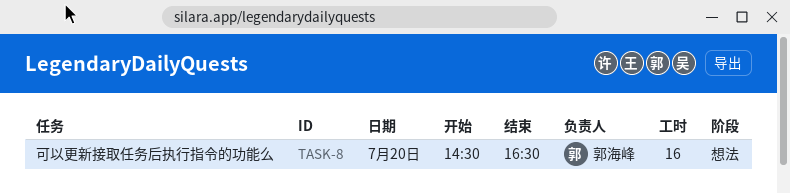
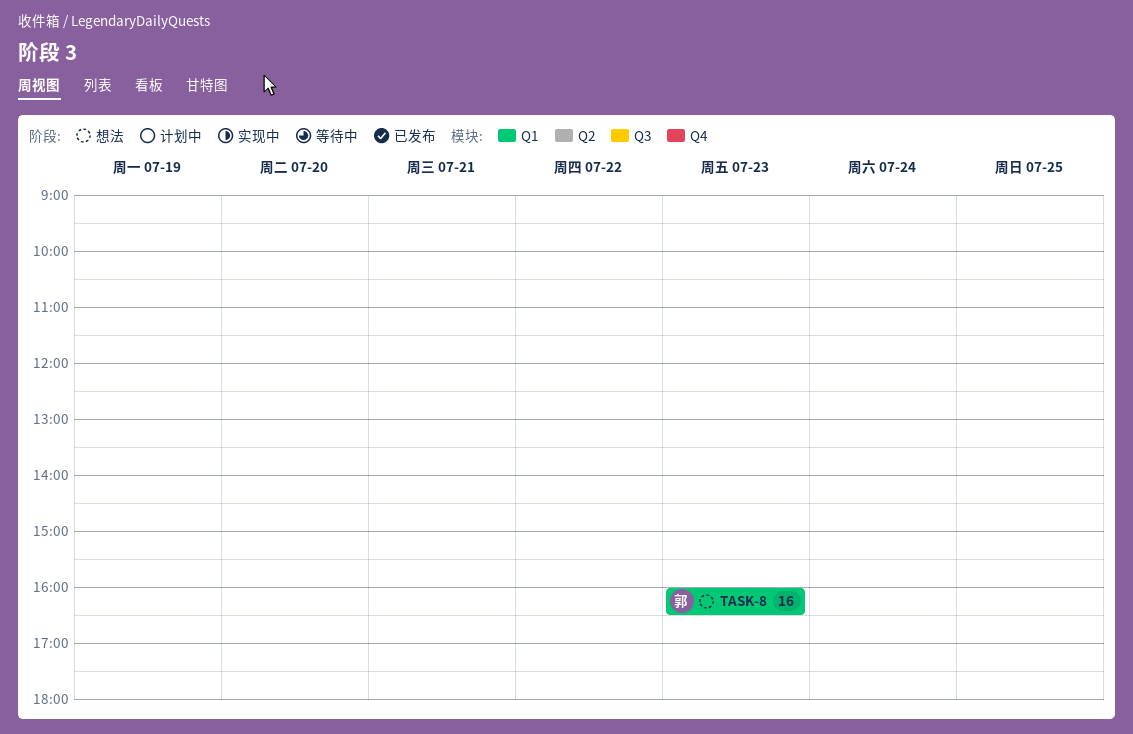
TASK-8, day: Jul 20 -> Jul 23
TASK-8, begins: 14:30 -> 16:00

